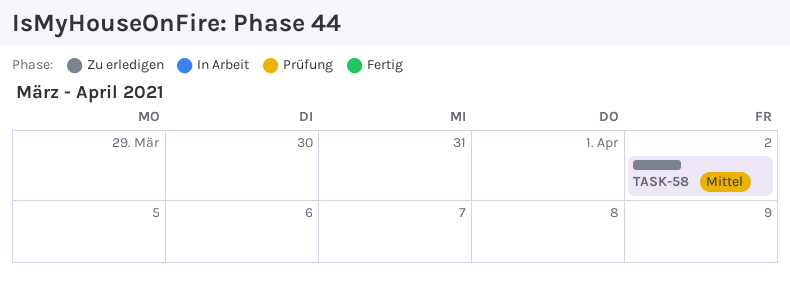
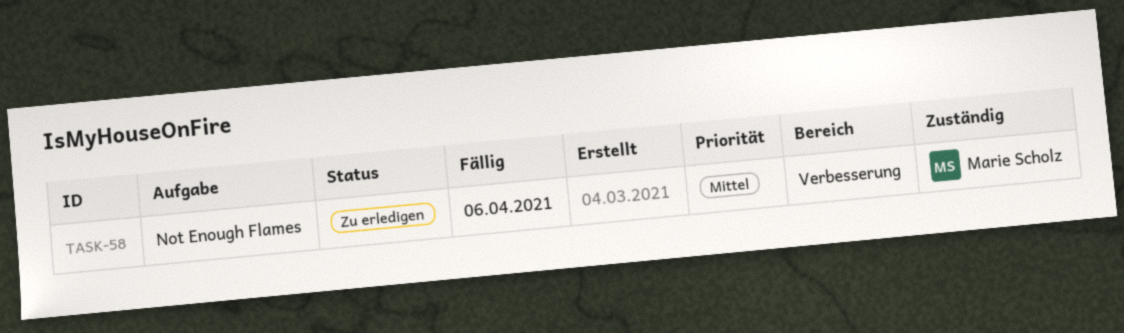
TASK-58, due: Apr 2 -> Apr 6

